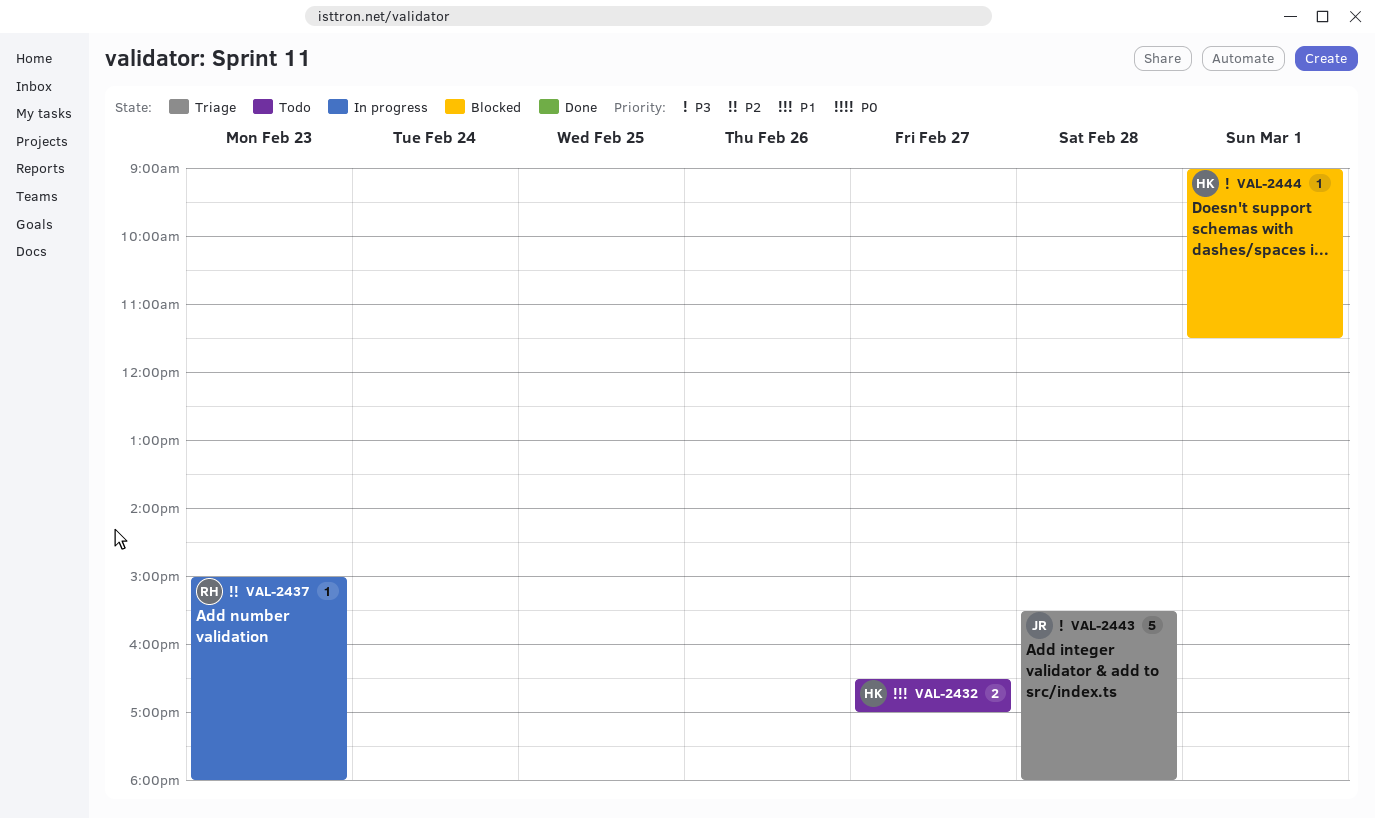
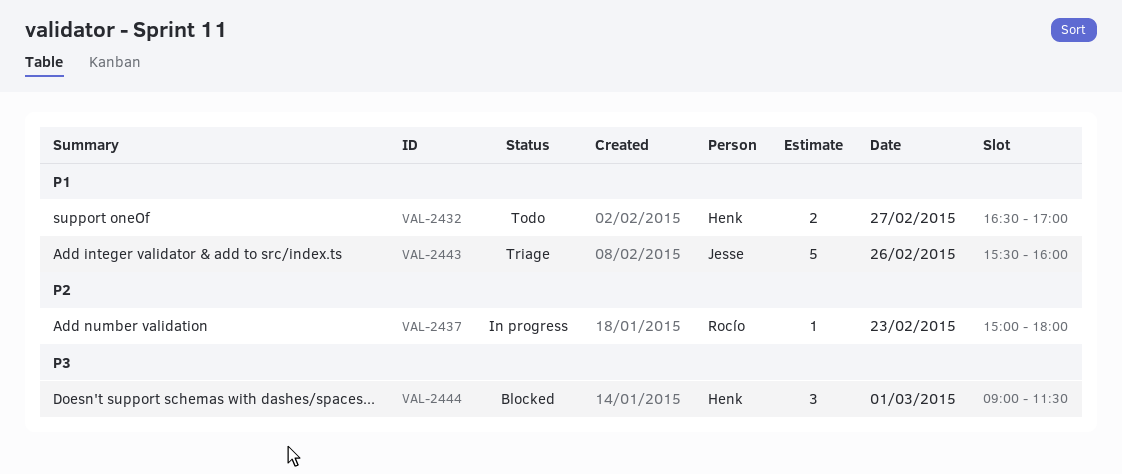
VAL-2443, priority: P3 -> P1
VAL-2443, day: Feb 28 -> Feb 26
VAL-2443, ends: 18:00 -> 16:00
VAL-2444, estimate: 1 -> 3

